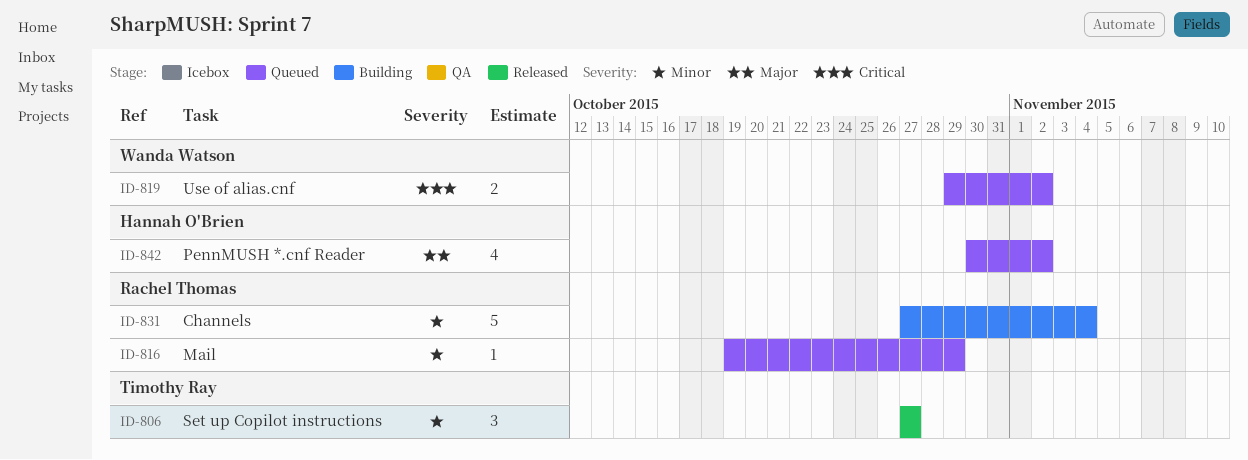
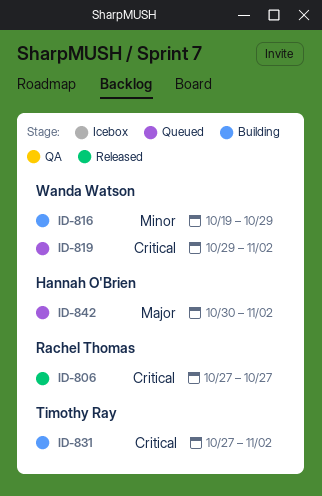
ID-806, owner: Timothy Ray -> Rachel Thomas
ID-806, priority: Minor -> Critical
ID-816, status: Queued -> Building
ID-816, owner: Rachel Thomas -> Wanda Watson
ID-831, owner: Rachel Thomas -> Timothy Ray
ID-831, priority: Minor -> Critical
ID-831, due: Nov 4 -> Nov 2

